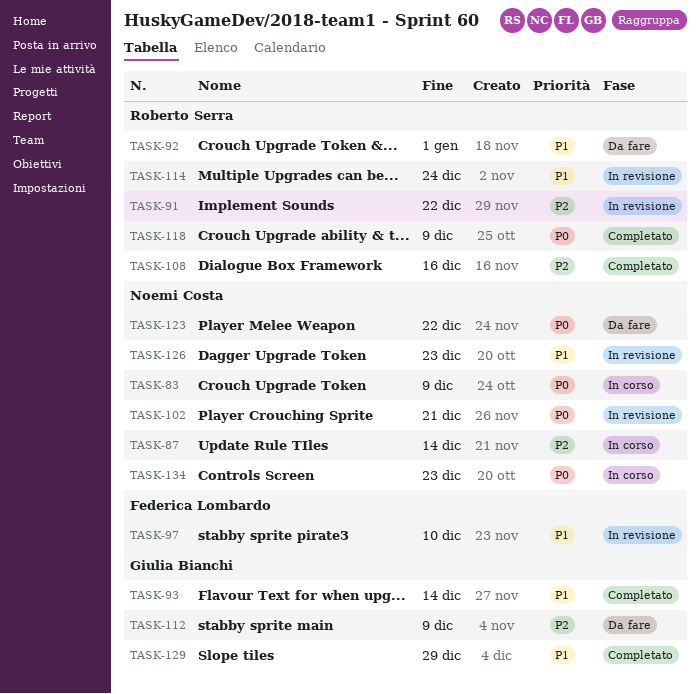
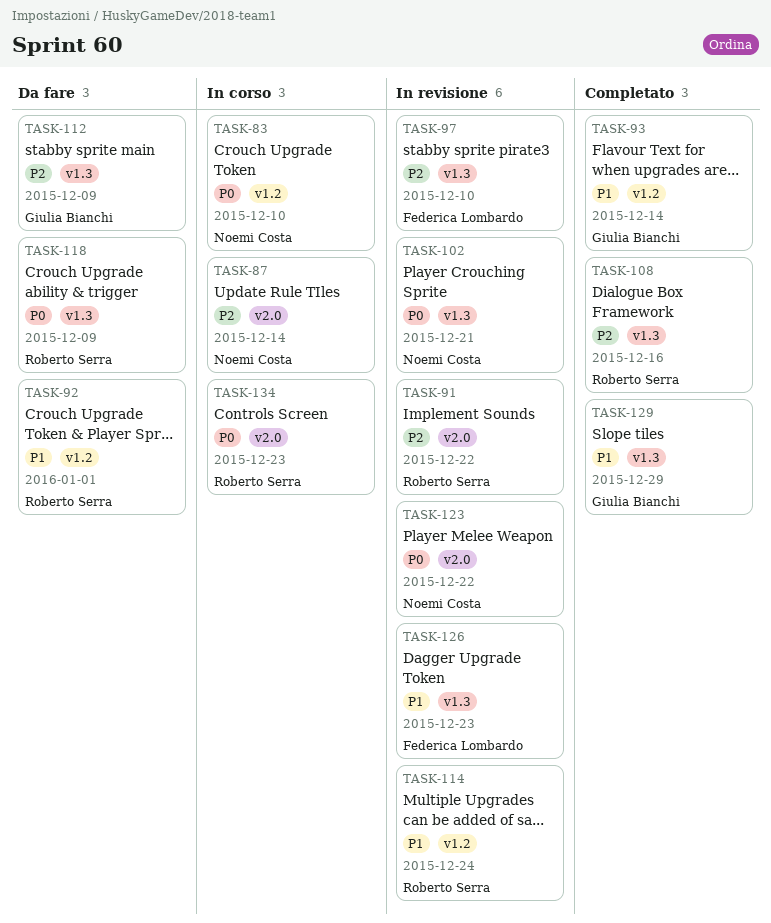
TASK-83, due: Dec 9 -> Dec 10
TASK-97, priority: P1 -> P2
TASK-118, status: Completato -> Da fare
TASK-123, status: Da fare -> In revisione
TASK-126, owner: Noemi Costa -> Federica Lombardo
TASK-134, owner: Noemi Costa -> Roberto Serra

